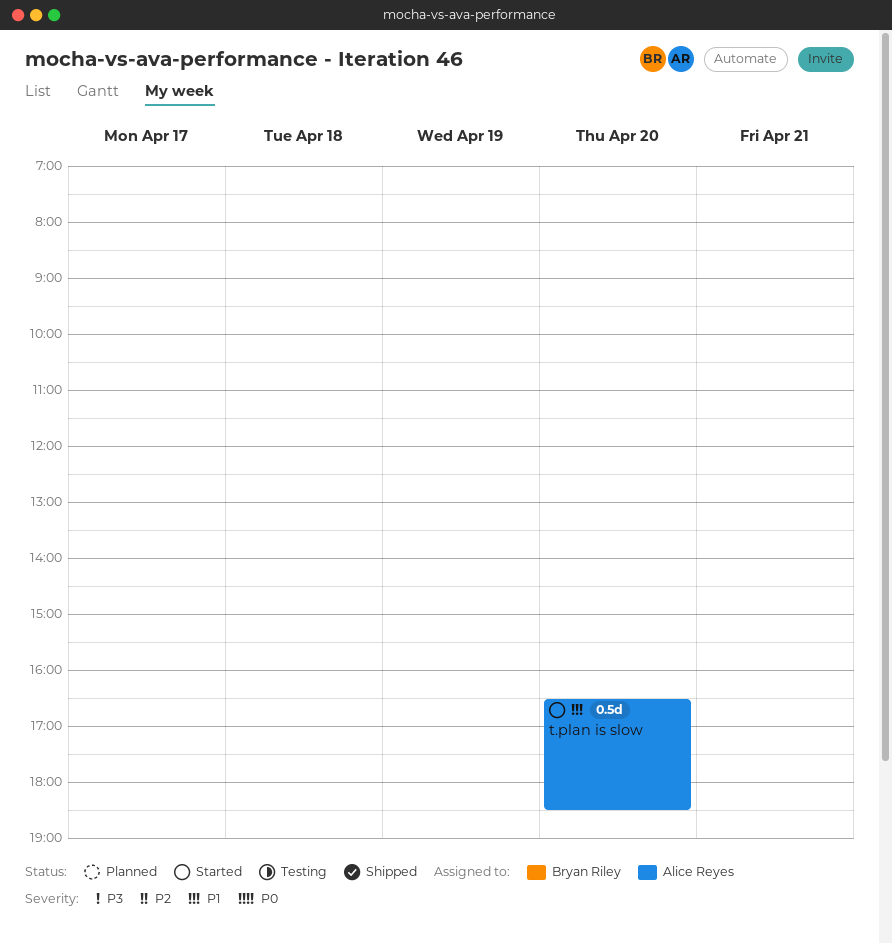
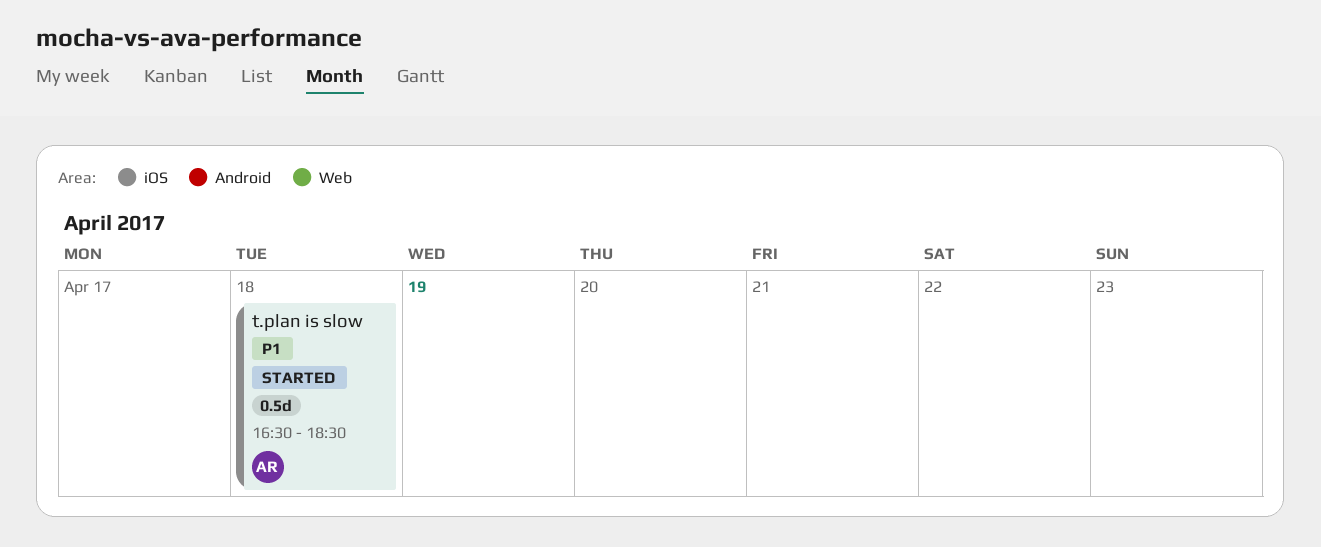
t.plan is slow, day: Apr 20 -> Apr 18

